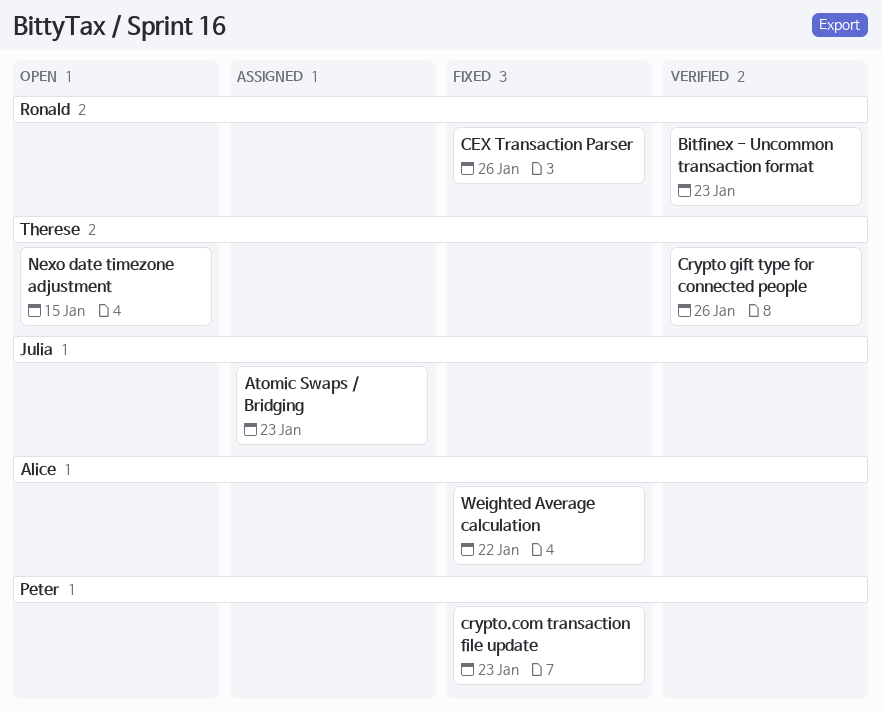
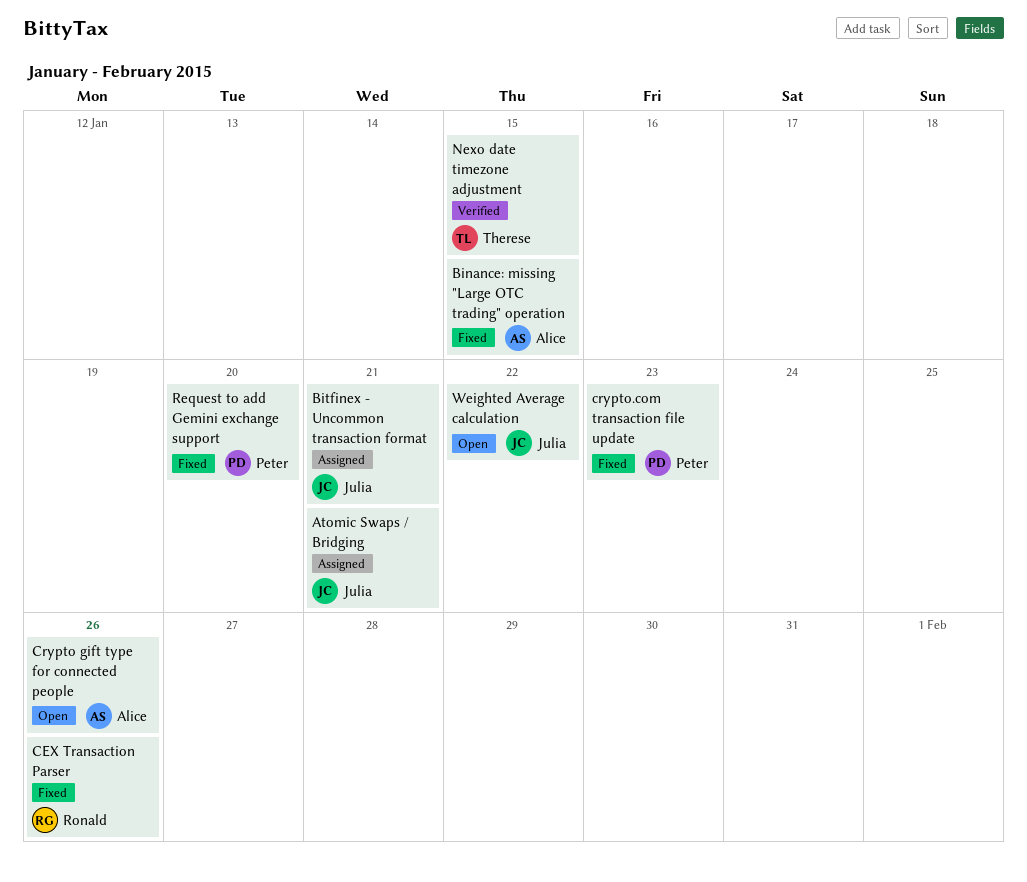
Atomic Swaps / Bridging, due: Jan 23 -> Jan 21
Binance: missing "Large OTC trading" operation: none -> present
Bitfinex - Uncommon transaction format, status: Verified -> Assigned
Bitfinex - Uncommon transaction format, owner: Ronald -> Julia
Bitfinex - Uncommon transaction format, due: Jan 23 -> Jan 21
Crypto gift type for connected people, status: Verified -> Open
Crypto gift type for connected people, owner: Therese -> Alice
Nexo date timezone adjustment, status: Open -> Verified
Request to add Gemini exchange support: none -> present
Weighted Average calculation, status: Fixed -> Open
Weighted Average calculation, owner: Alice -> Julia

